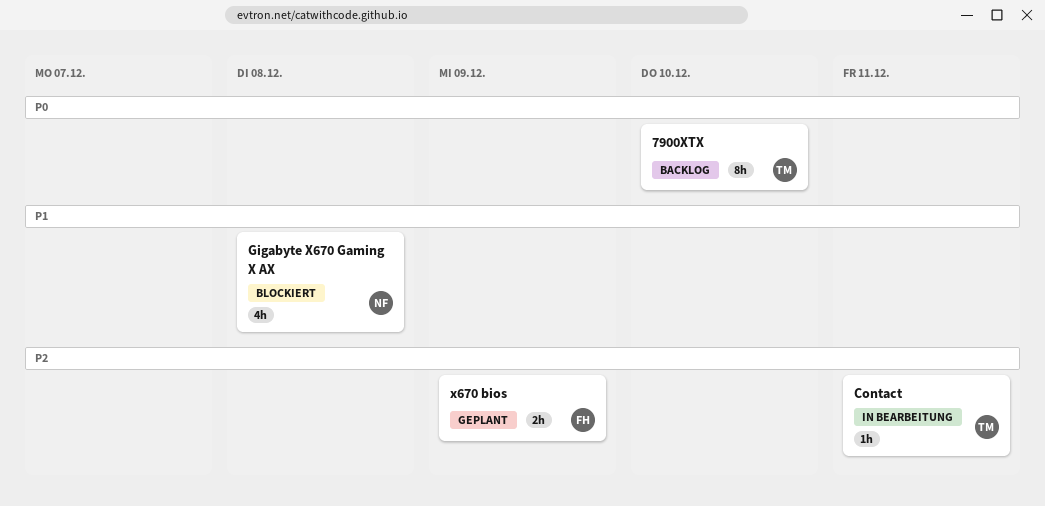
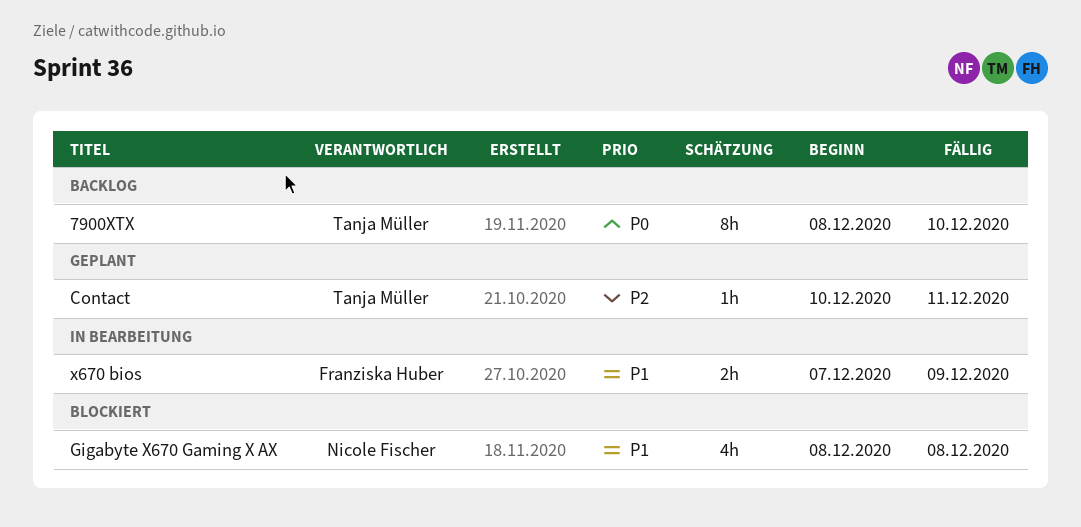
Contact, status: In Bearbeitung -> Geplant
x670 bios, status: Geplant -> In Bearbeitung
x670 bios, priority: P2 -> P1

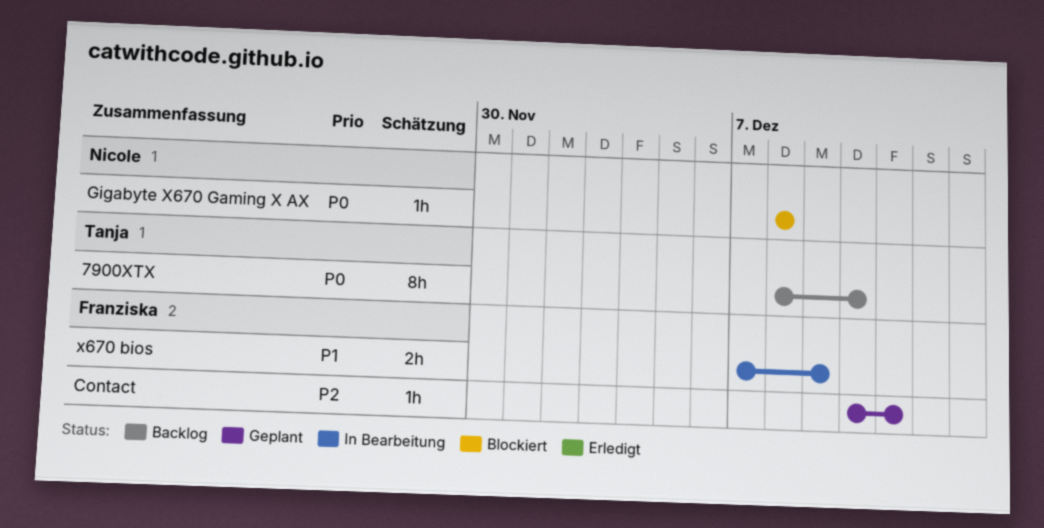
Contact, owner: Tanja Müller -> Franziska Huber
Gigabyte X670 Gaming X AX, priority: P1 -> P0
Gigabyte X670 Gaming X AX, estimate: 4h -> 1h

